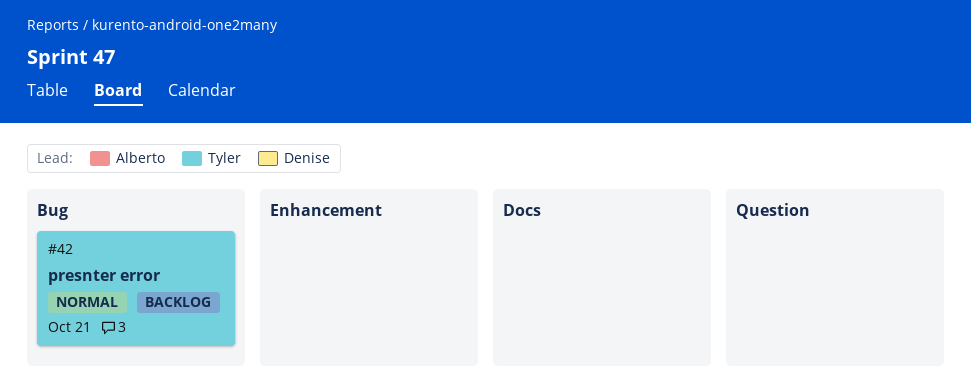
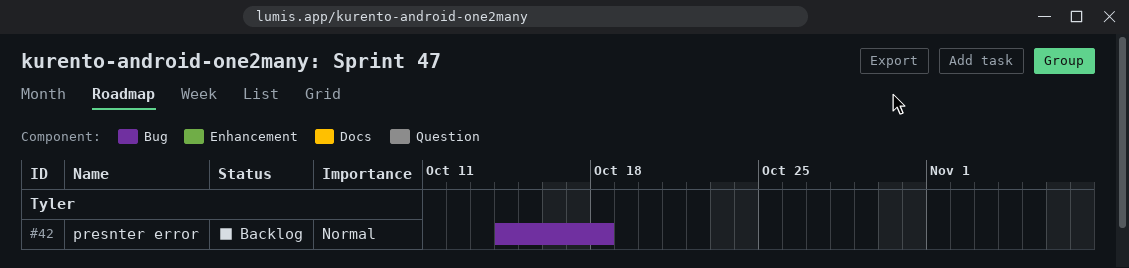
#42, due: Oct 21 -> Oct 18

